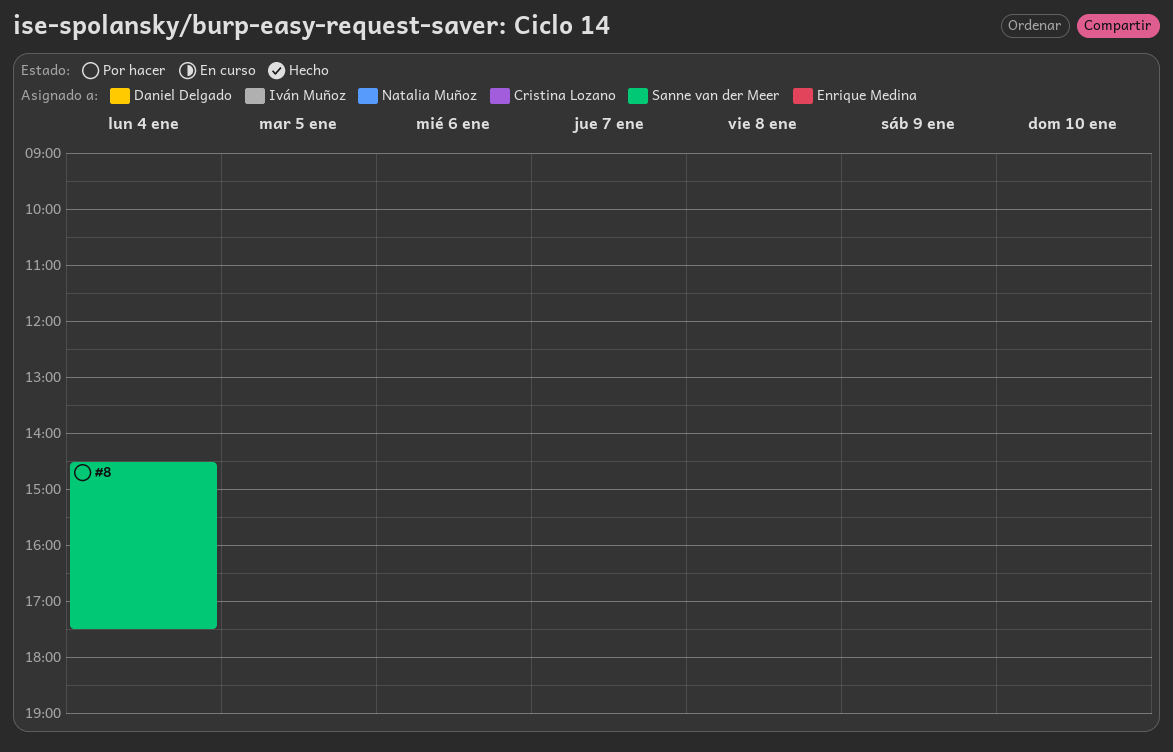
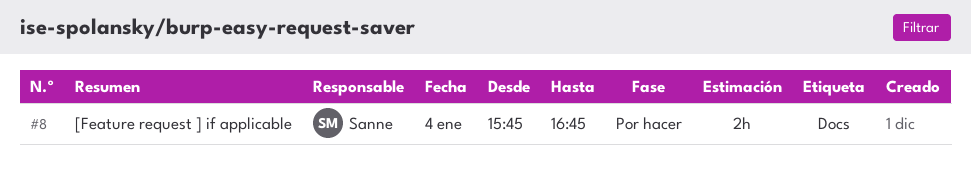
#8, begins: 14:30 -> 15:45
#8, ends: 17:30 -> 16:45

